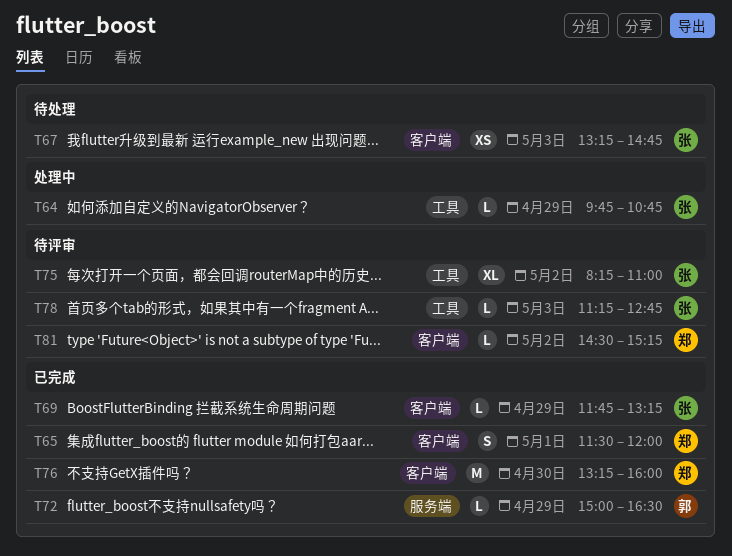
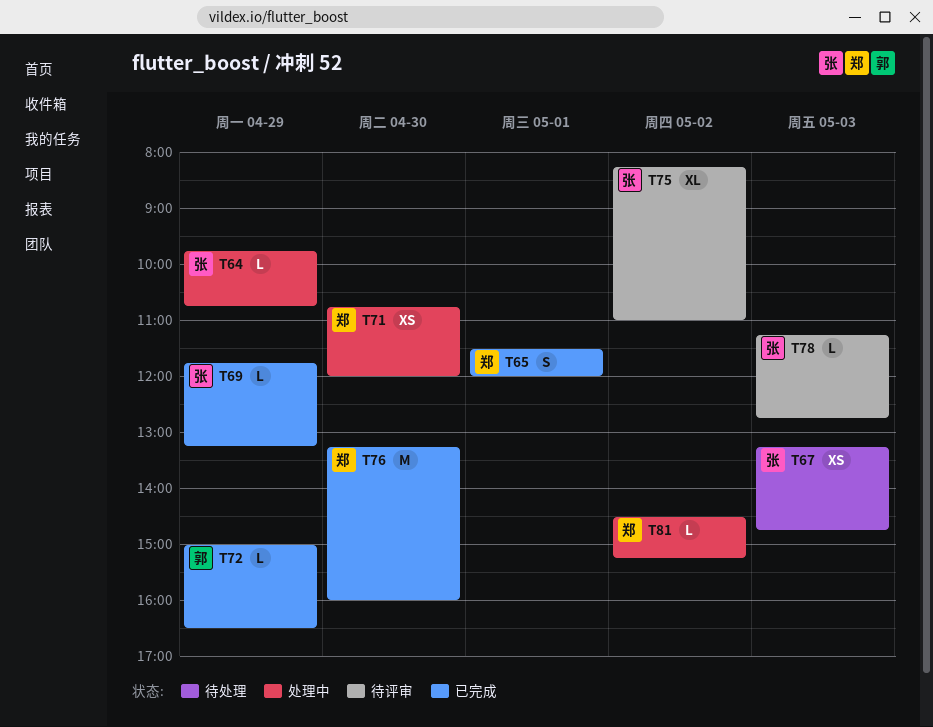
T71: none -> present
T81, status: 待评审 -> 处理中

